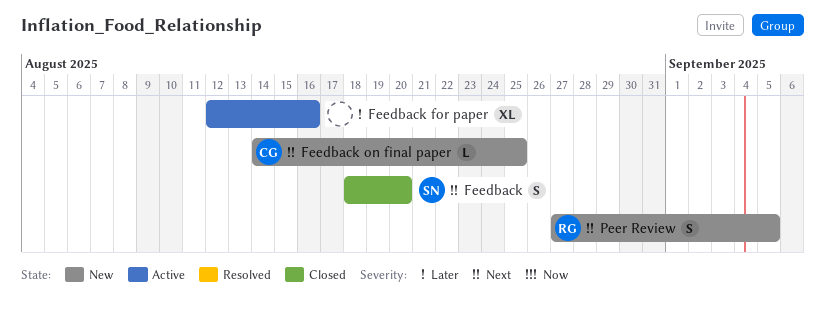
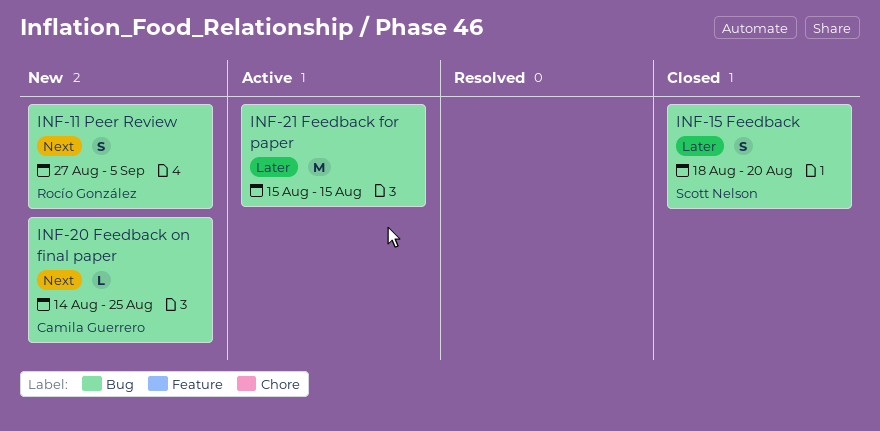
Feedback, priority: Next -> Later
Feedback for paper, estimate: XL -> M
Feedback for paper, start: Aug 12 -> Aug 15
Feedback for paper, due: Aug 16 -> Aug 15

